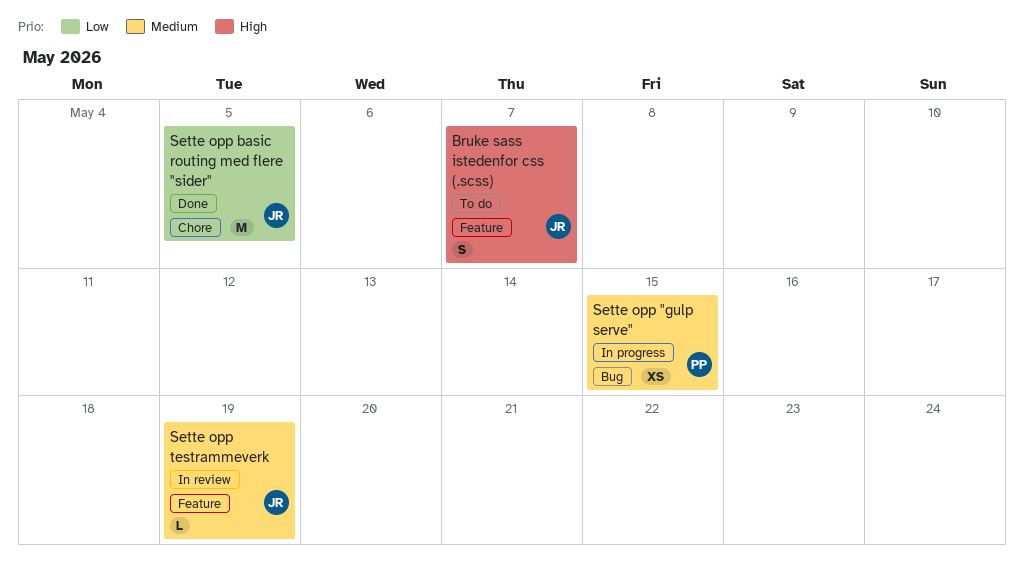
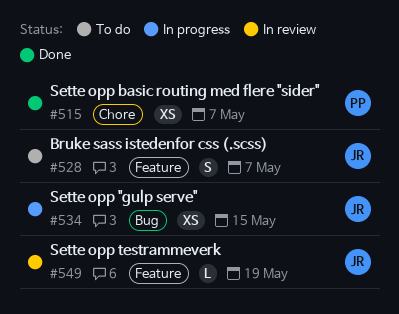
Sette opp "gulp serve", owner: PP -> JR
Sette opp basic routing med flere "sider", owner: JR -> PP
Sette opp basic routing med flere "sider", estimate: M -> XS
Sette opp basic routing med flere "sider", due: May 5 -> May 7

